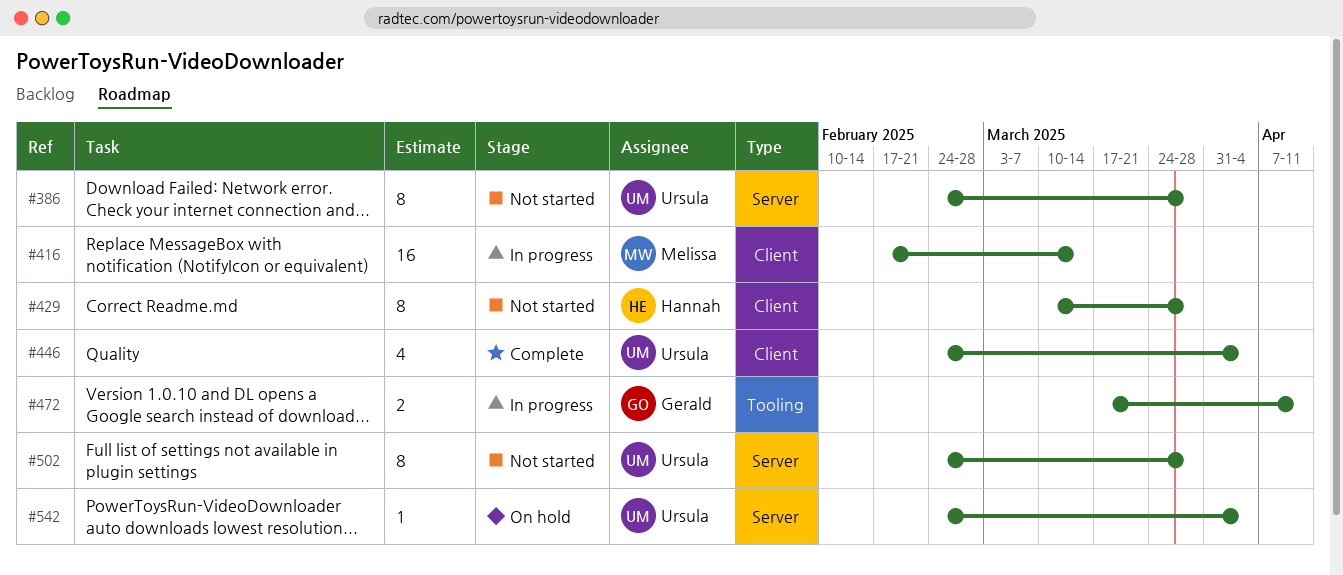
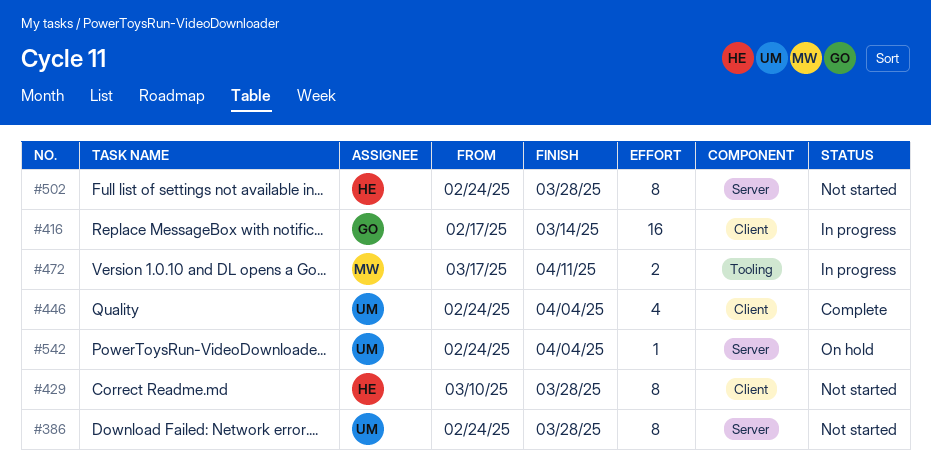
#416, owner: Melissa -> Gerald
#472, owner: Gerald -> Melissa
#502, owner: Ursula -> Hannah

